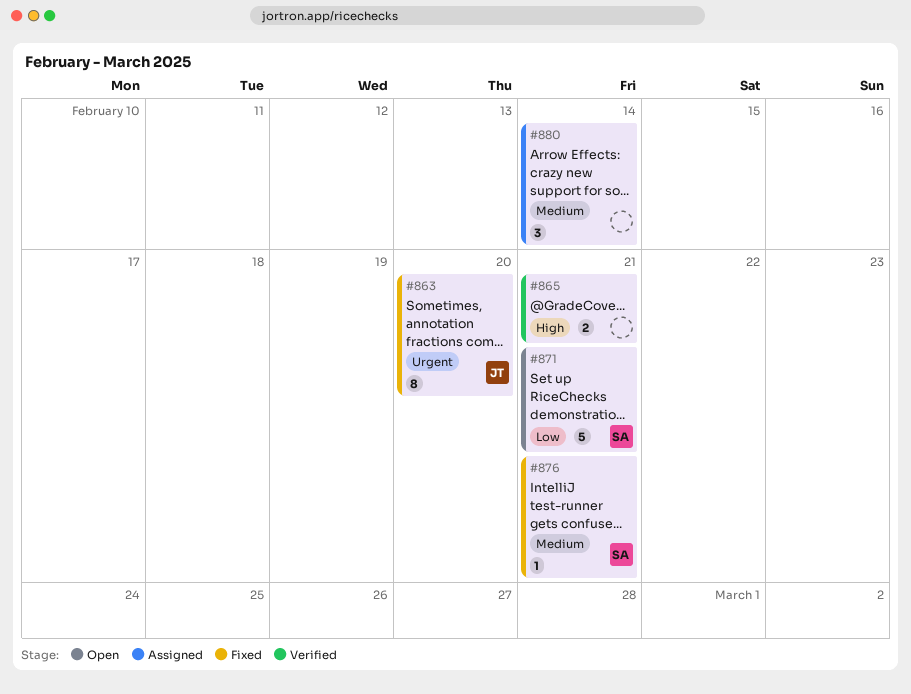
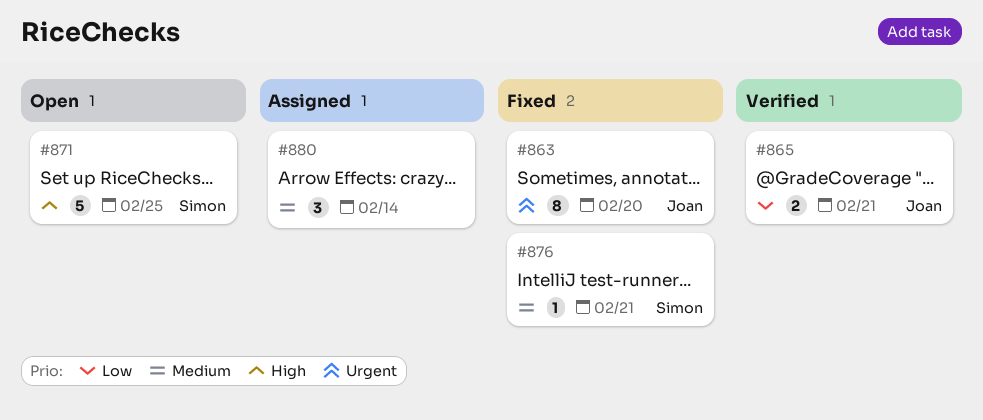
#865, owner: none -> Joan
#865, priority: High -> Low
#871, priority: Low -> High
#871, due: Feb 21 -> Feb 25

